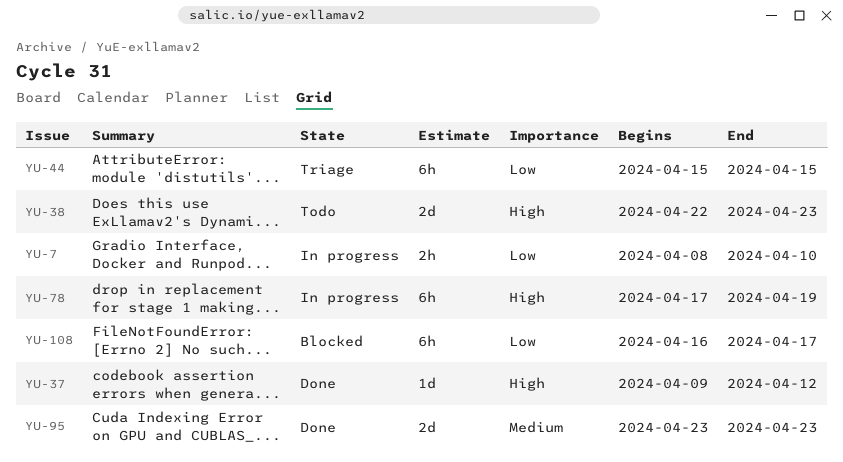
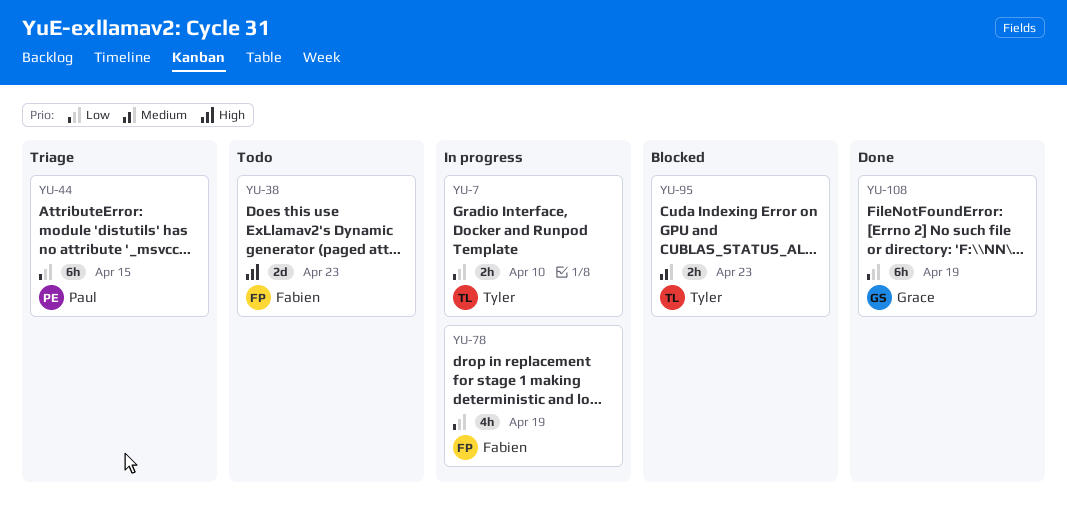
YU-37: present -> none
YU-78, priority: High -> Low
YU-78, estimate: 6h -> 4h
YU-95, status: Done -> Blocked
YU-95, estimate: 2d -> 2h
YU-108, status: Blocked -> Done
YU-108, due: Apr 17 -> Apr 19

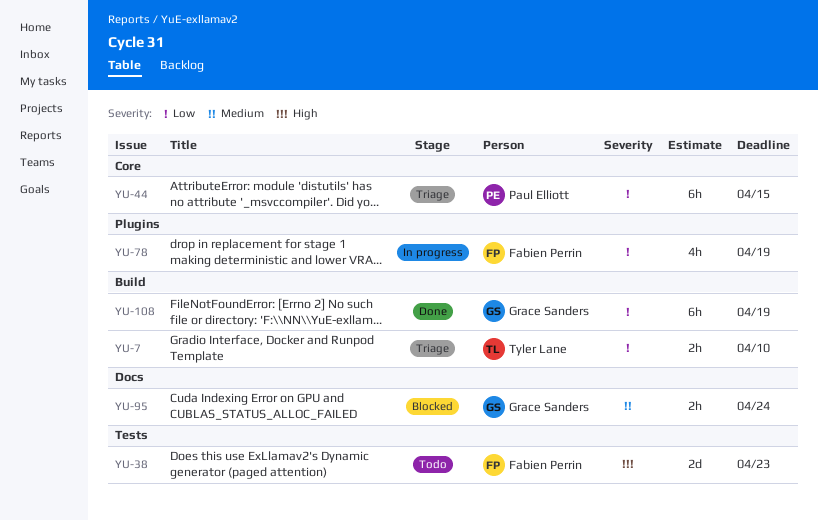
YU-7, status: In progress -> Triage
YU-95, owner: Tyler Lane -> Grace Sanders
YU-95, due: Apr 23 -> Apr 24

